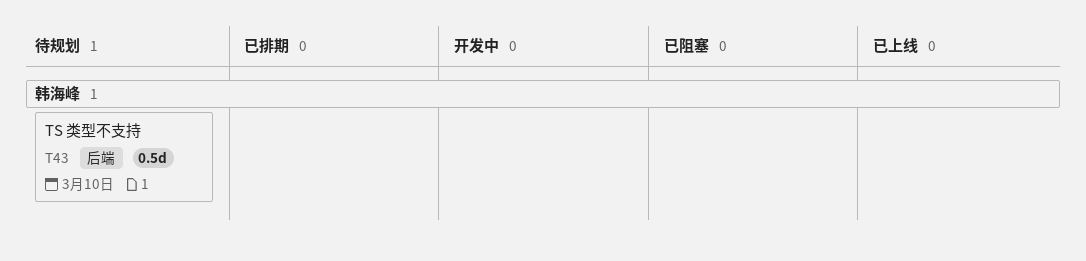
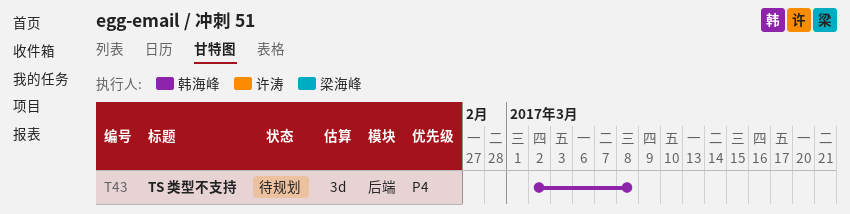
T43, estimate: 0.5d -> 3d
T43, due: Mar 10 -> Mar 8

